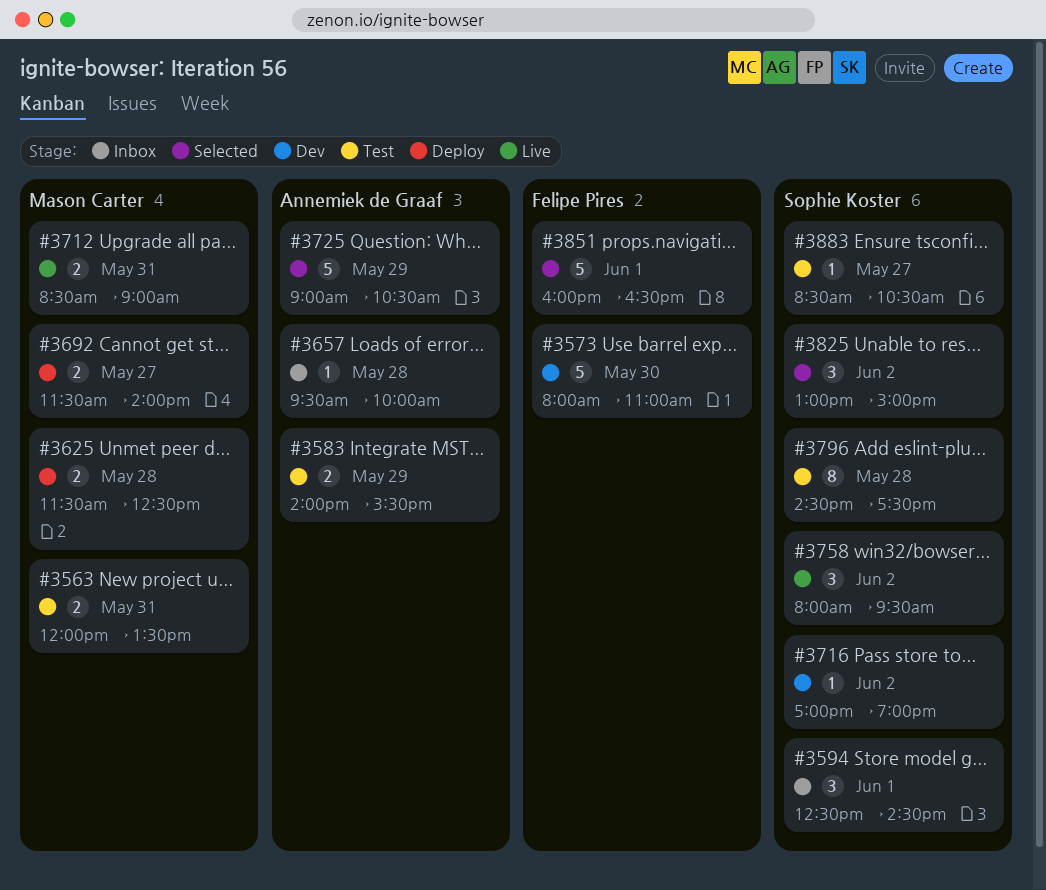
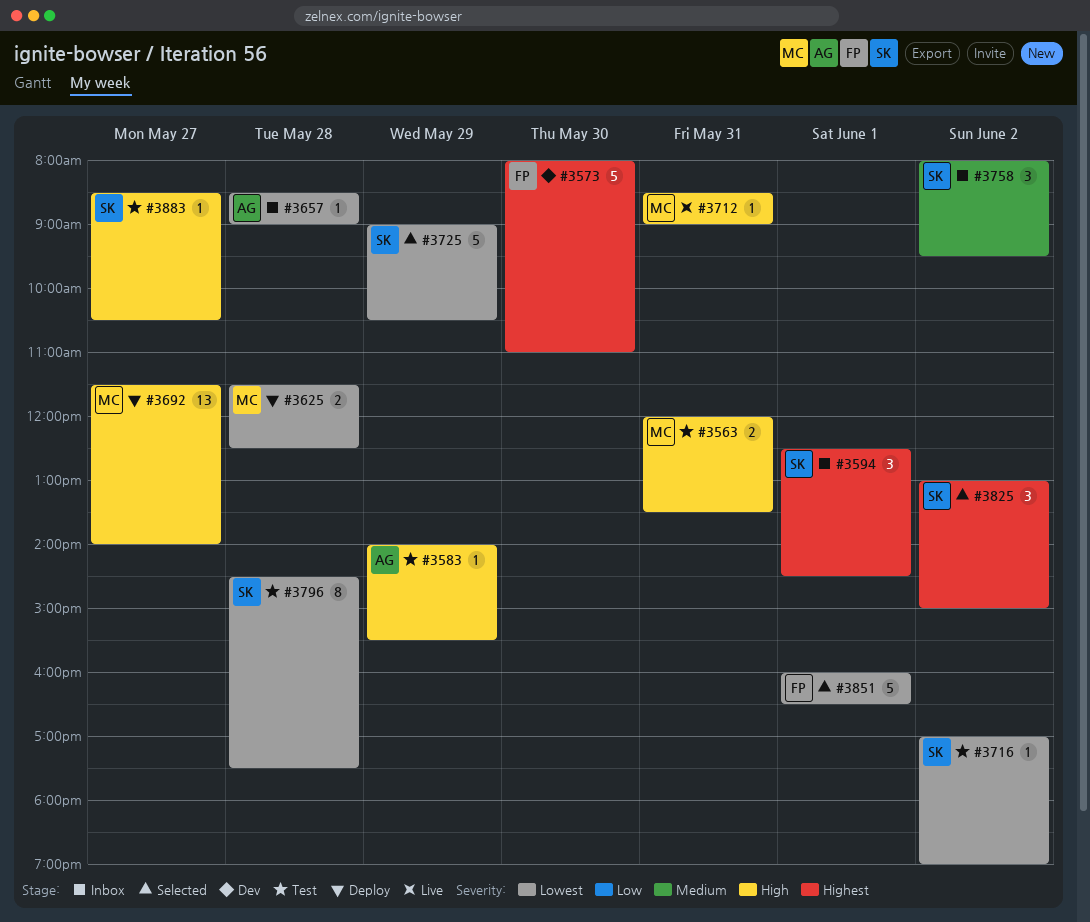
#3583, estimate: 2 -> 1
#3657, begins: 09:30 -> 08:30
#3657, ends: 10:00 -> 09:00
#3692, estimate: 2 -> 13
#3712, estimate: 2 -> 1
#3716, status: Dev -> Test
#3725, owner: Annemiek de Graaf -> Sophie Koster
#3758, status: Live -> Inbox

